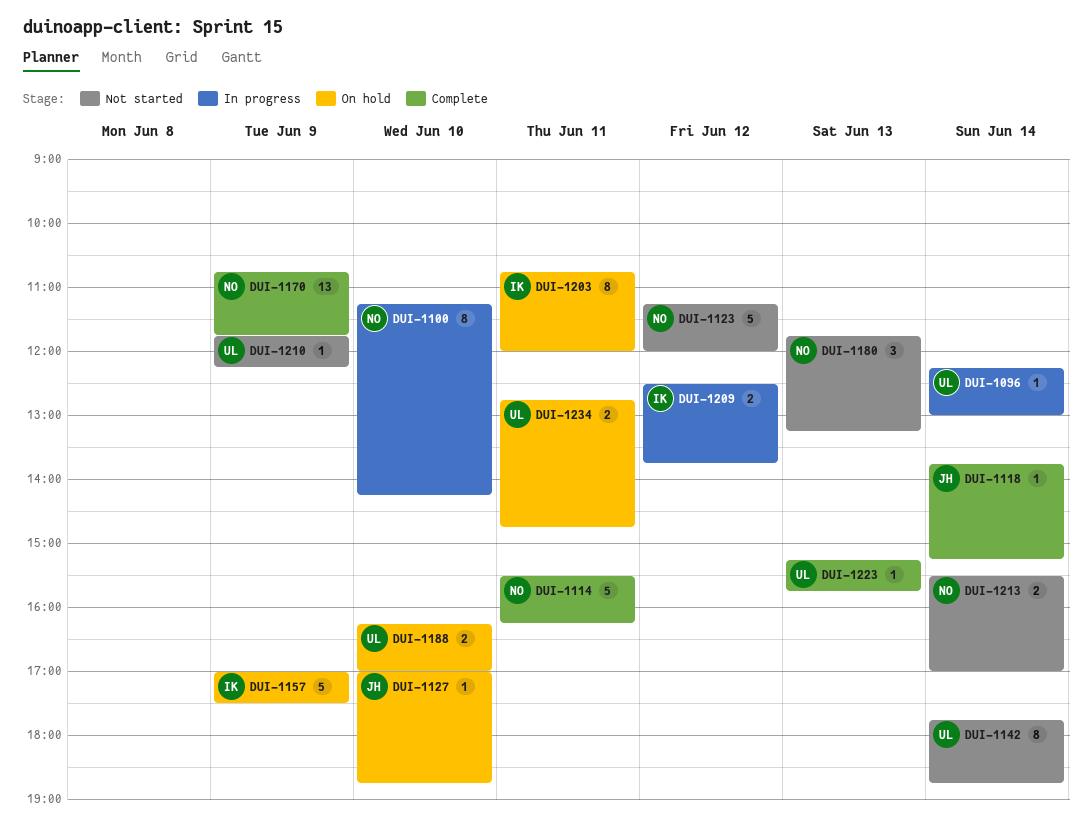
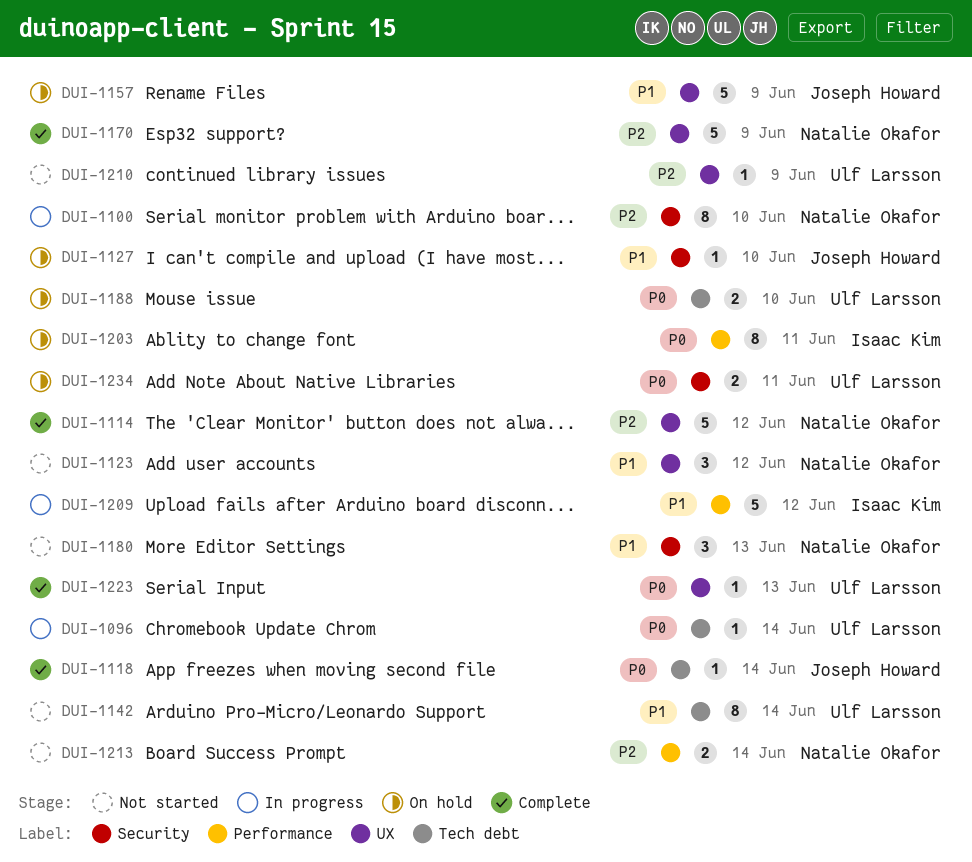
DUI-1114, day: Jun 11 -> Jun 12
DUI-1123, estimate: 5 -> 3
DUI-1157, owner: Isaac Kim -> Joseph Howard
DUI-1170, estimate: 13 -> 5
DUI-1209, estimate: 2 -> 5

